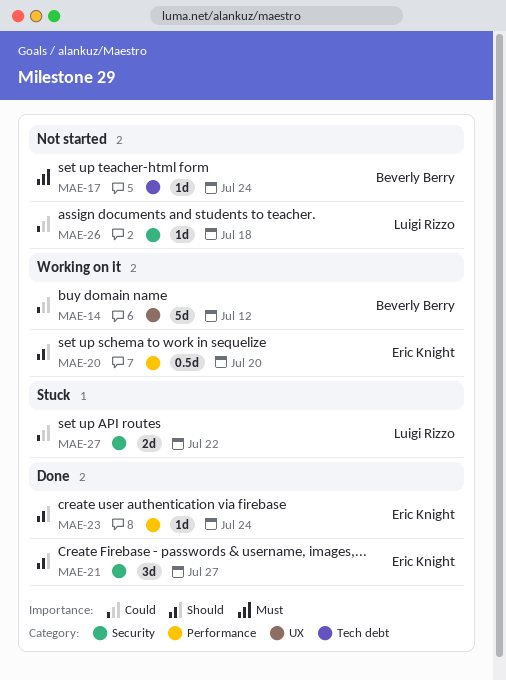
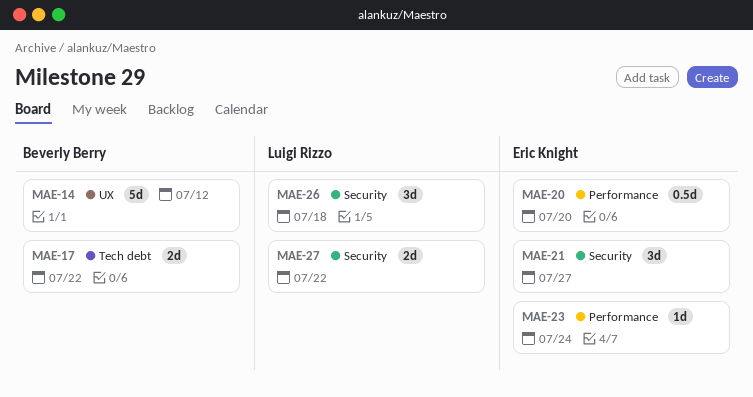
MAE-17, estimate: 1d -> 2d
MAE-17, due: Jul 24 -> Jul 22
MAE-26, estimate: 1d -> 3d

